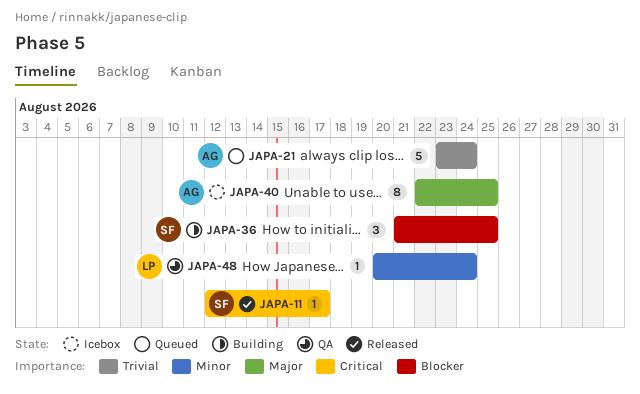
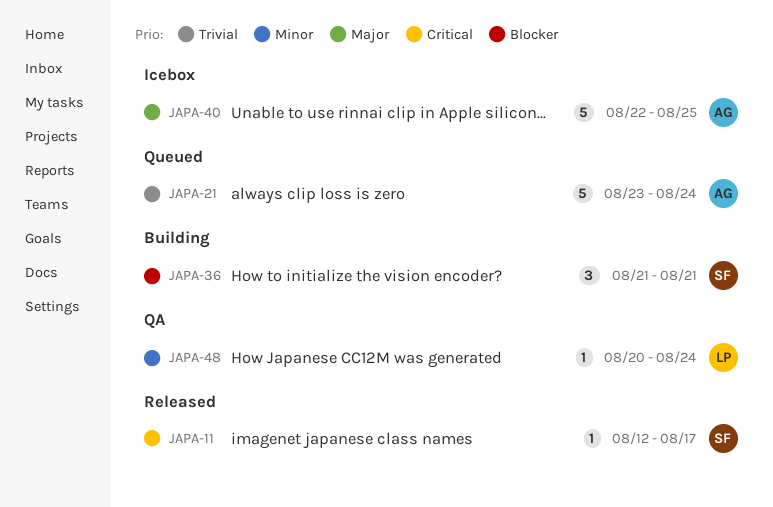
JAPA-36, due: Aug 25 -> Aug 21
JAPA-40, estimate: 8 -> 5

